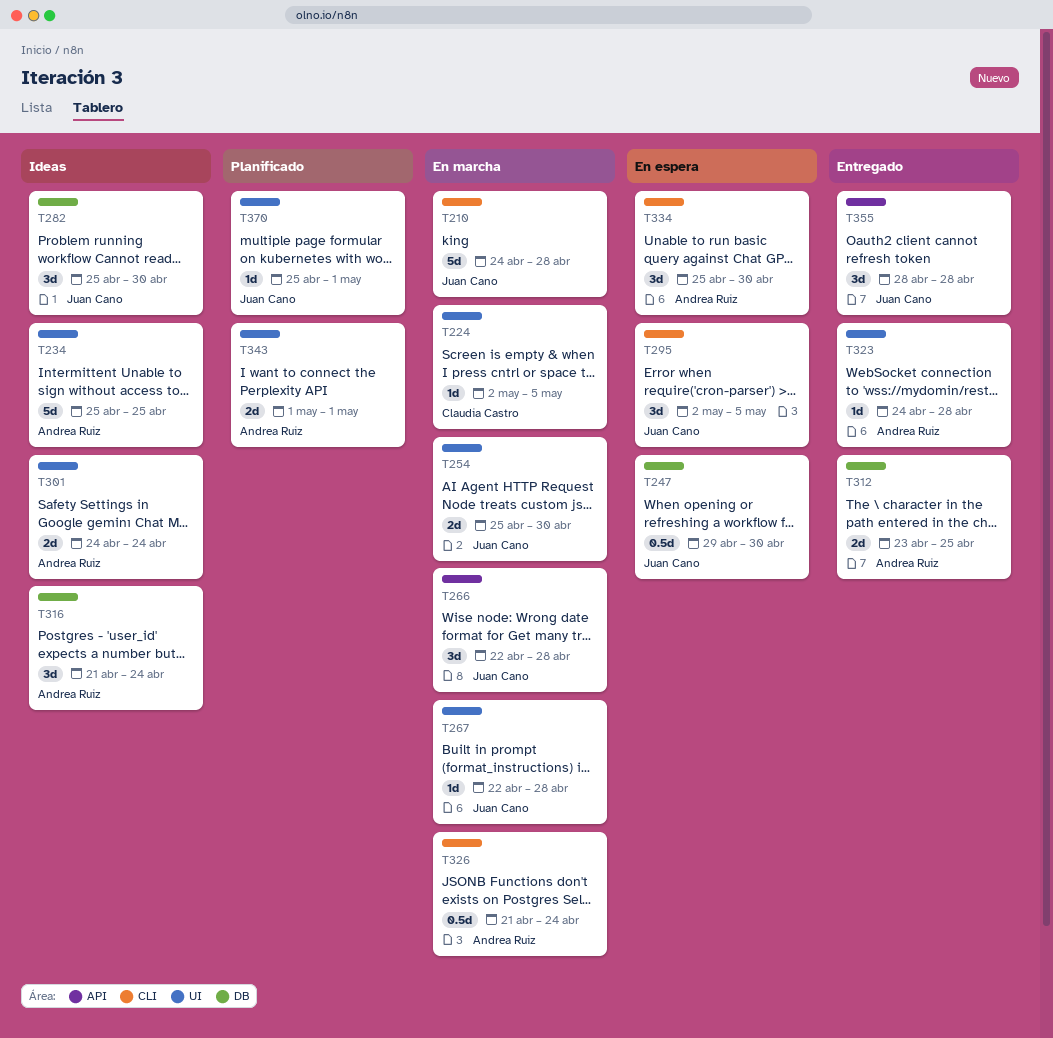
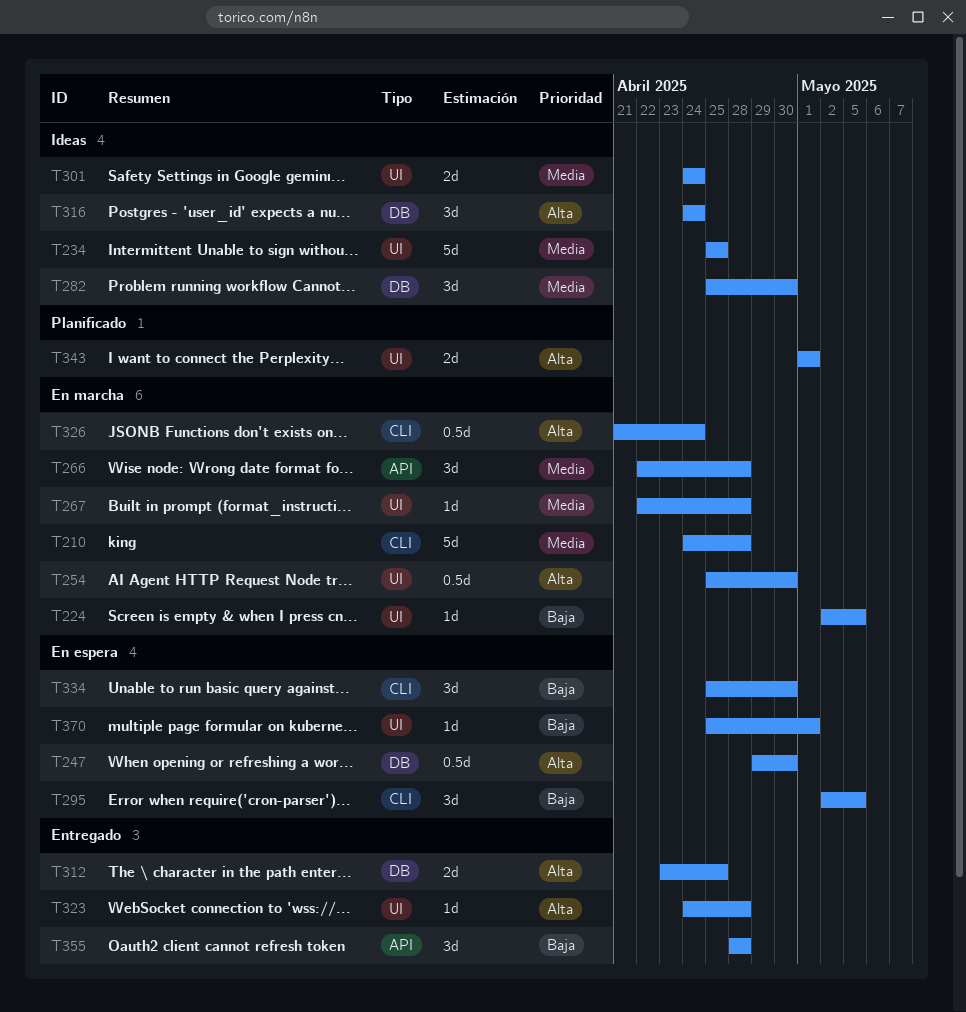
T254, estimate: 2d -> 0.5d
T316, start: Apr 21 -> Apr 24
T370, status: Planificado -> En espera

